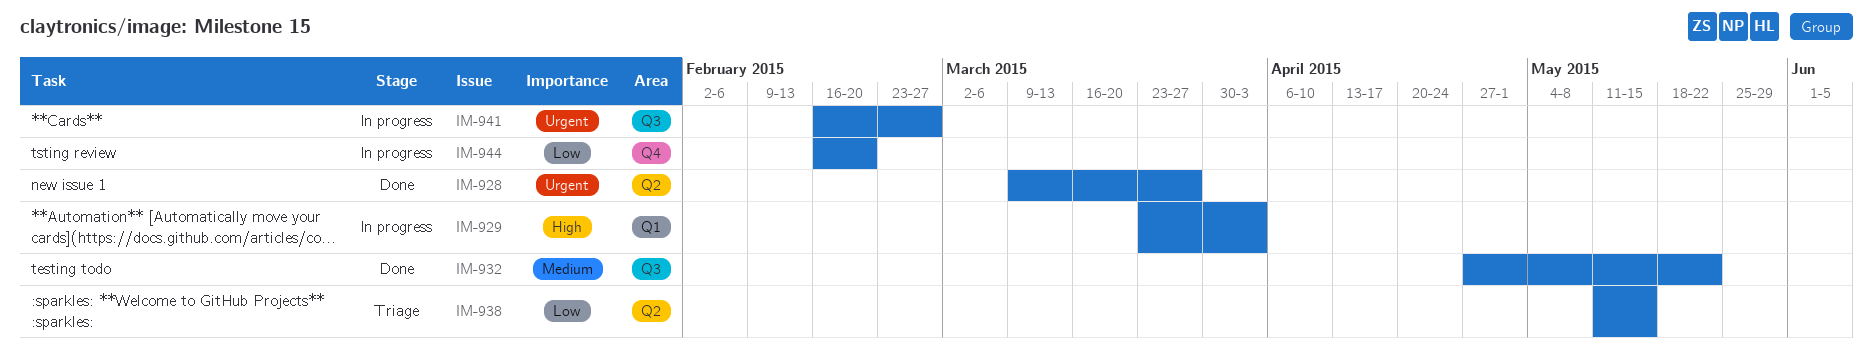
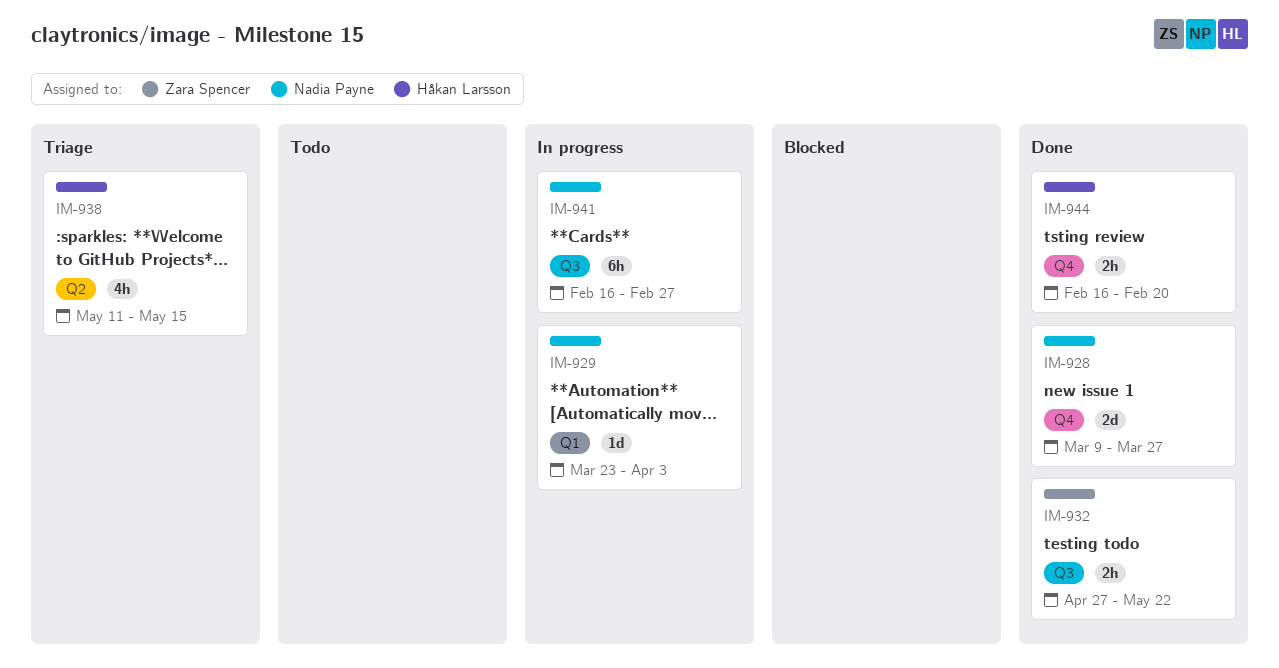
IM-928, label: Q2 -> Q4
IM-944, status: In progress -> Done

